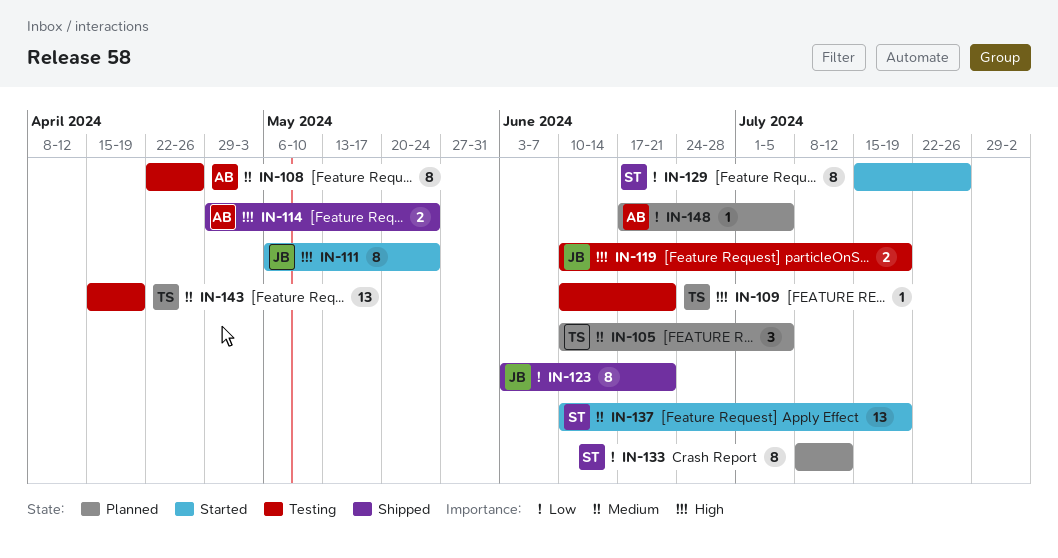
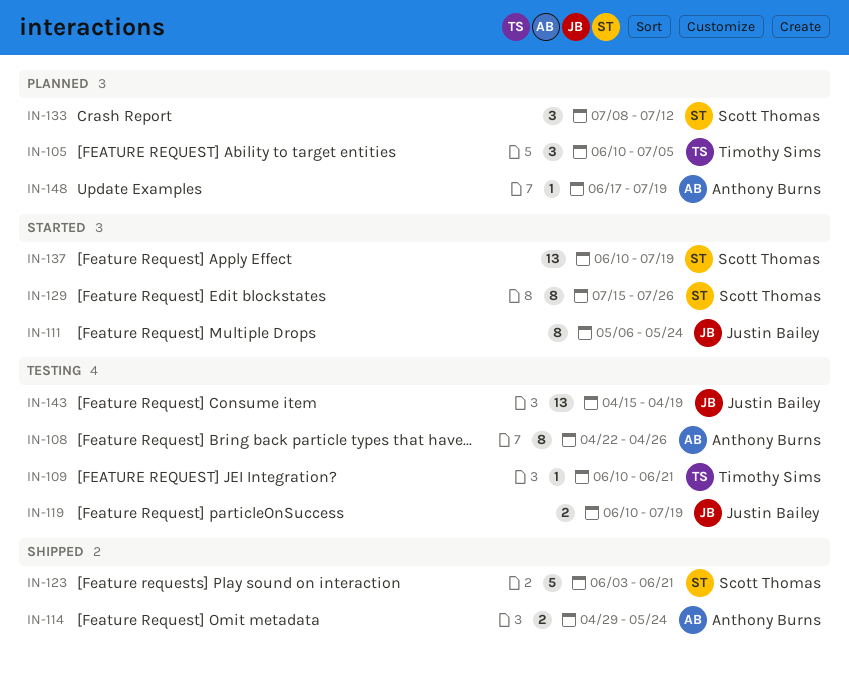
IN-123, owner: Justin Bailey -> Scott Thomas
IN-123, estimate: 8 -> 5
IN-133, estimate: 8 -> 3
IN-143, owner: Timothy Sims -> Justin Bailey
IN-148, due: Jul 5 -> Jul 19

